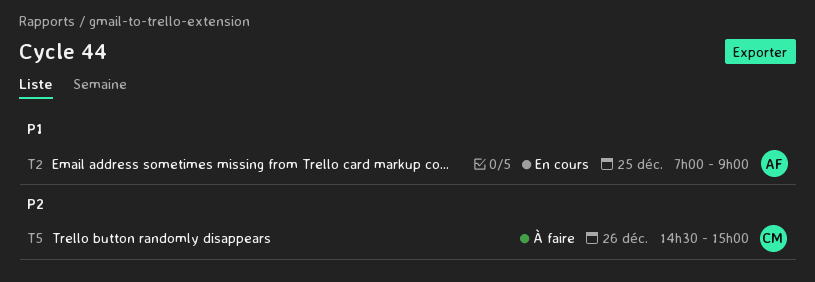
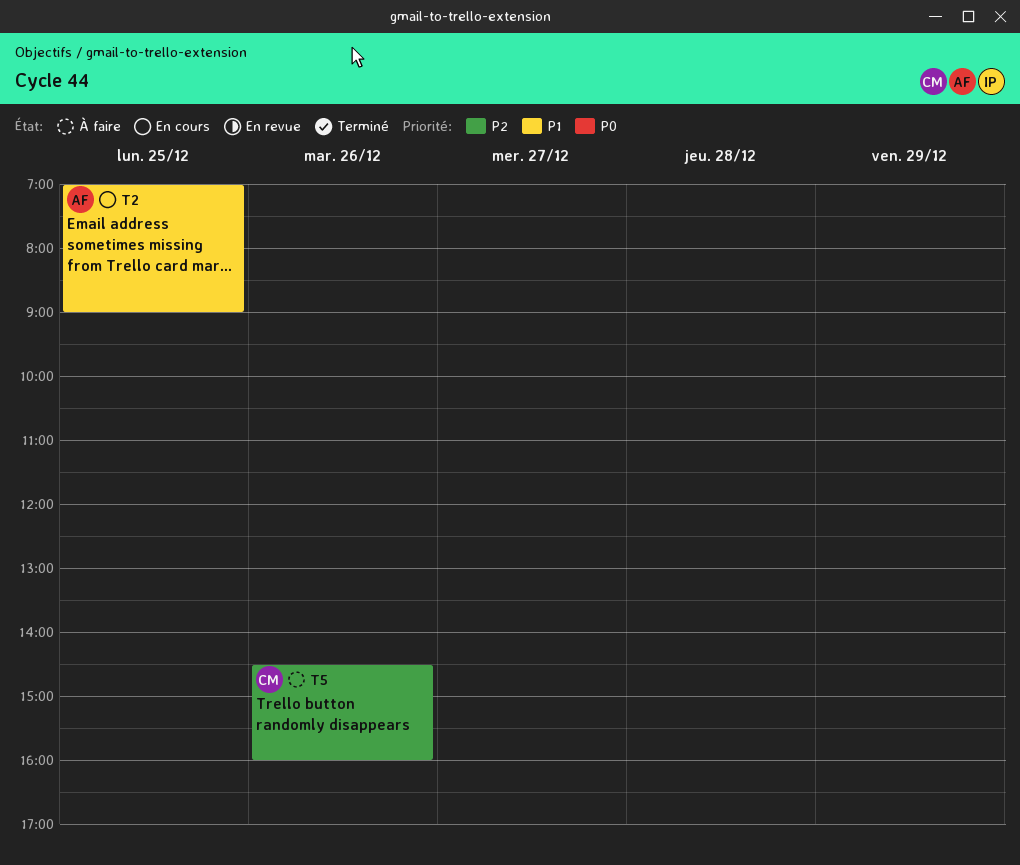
T5, ends: 15:00 -> 16:00

